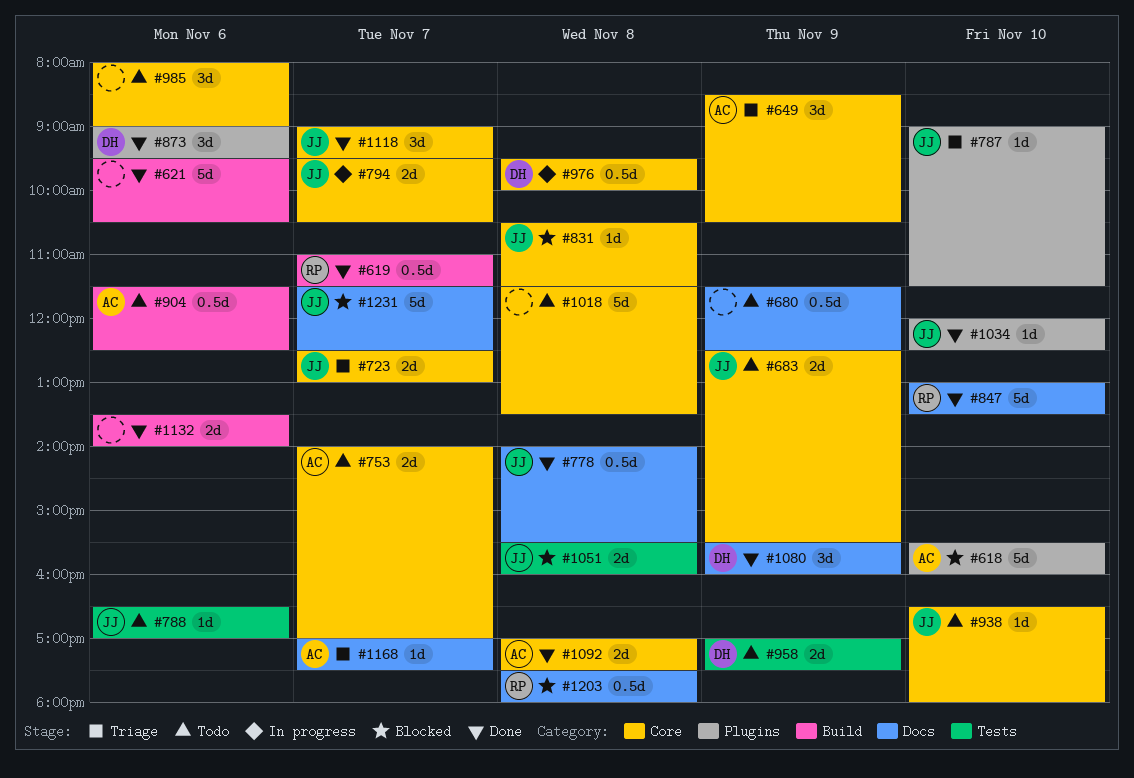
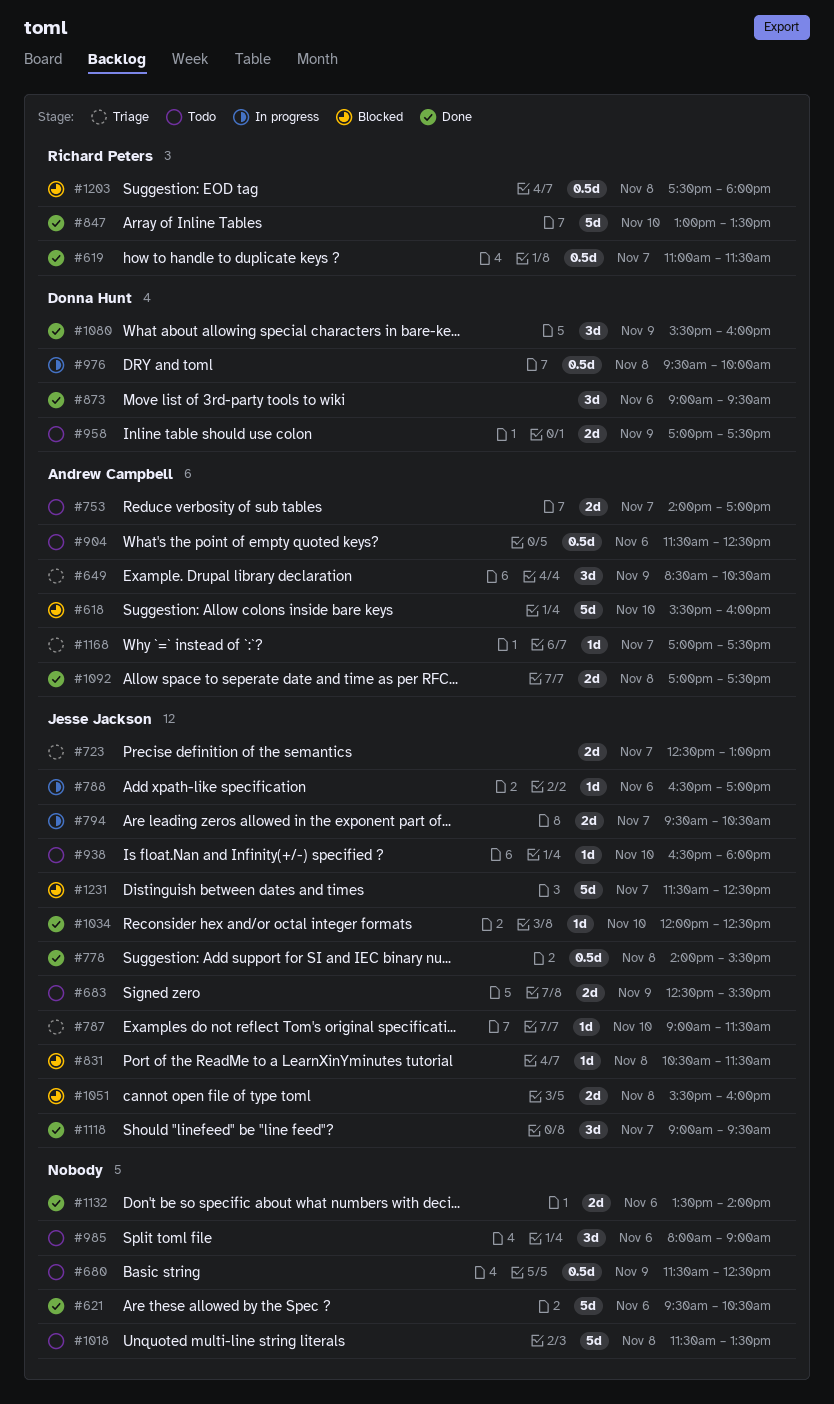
#788, status: Todo -> In progress

